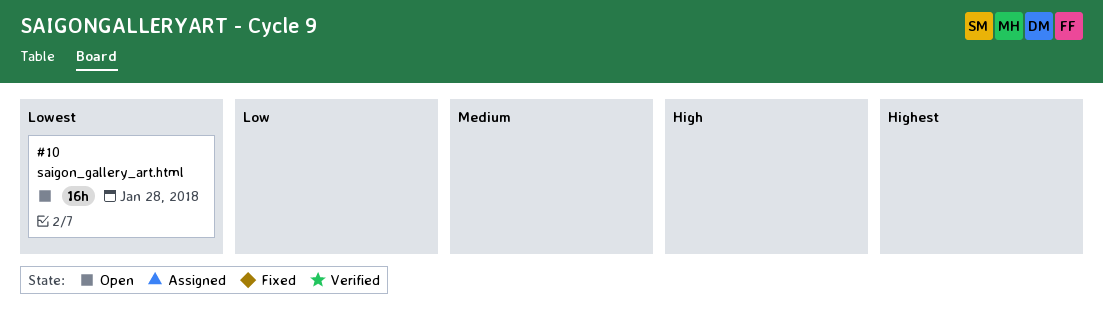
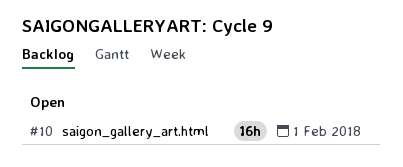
#10, due: Jan 28 -> Feb 1

